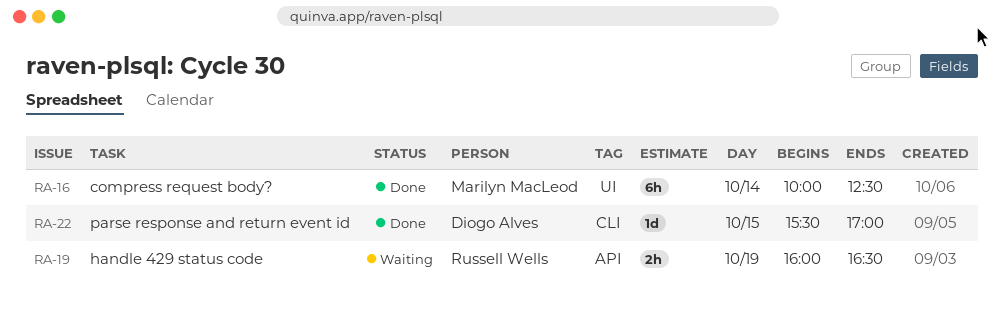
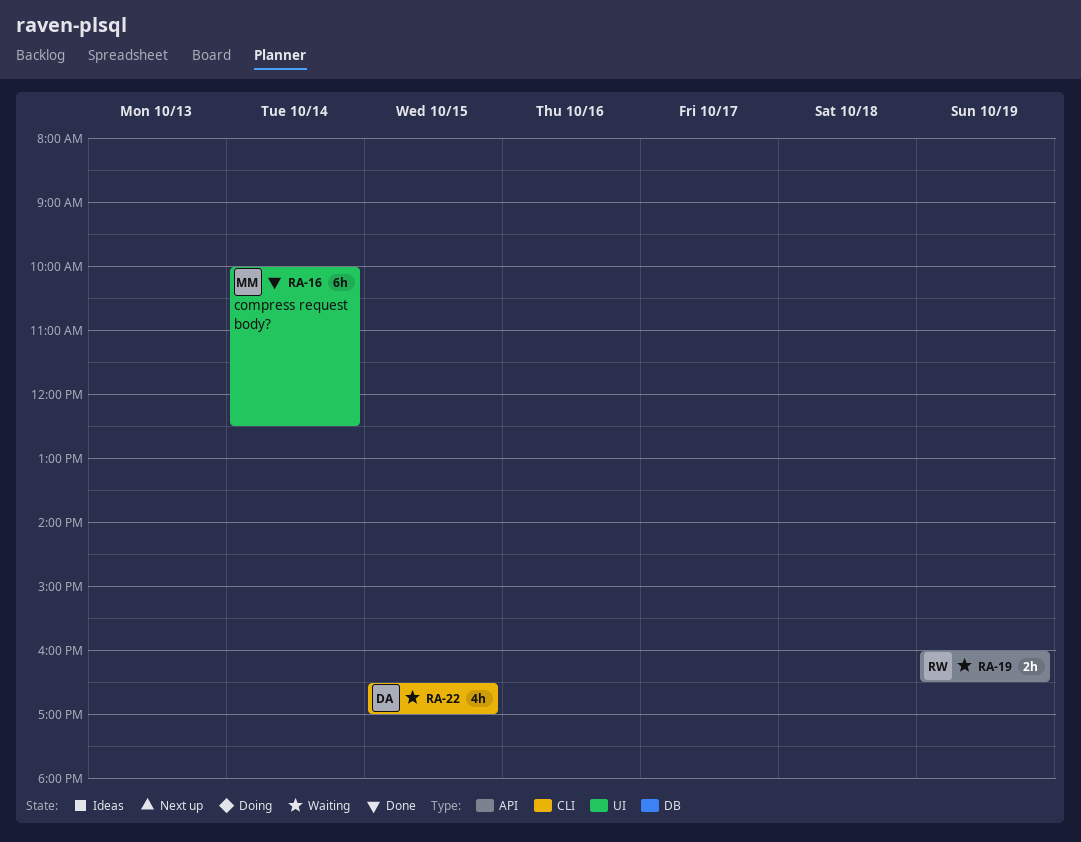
RA-22, status: Done -> Waiting
RA-22, estimate: 1d -> 4h
RA-22, begins: 15:30 -> 16:30

